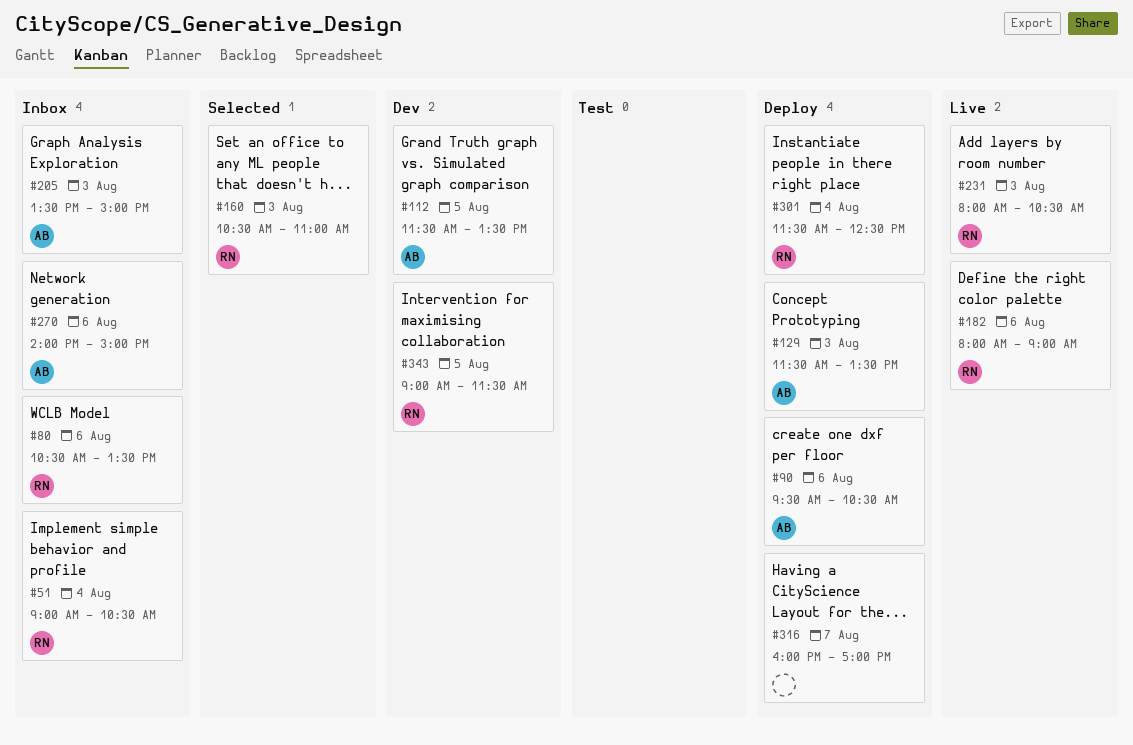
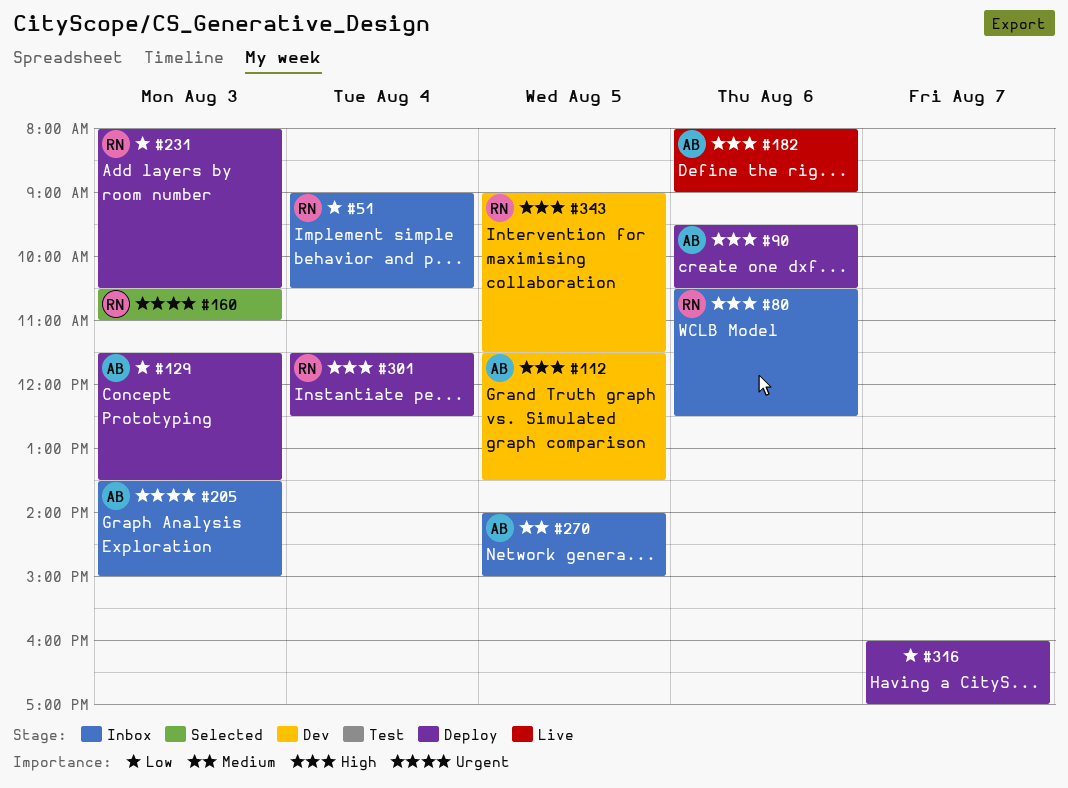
#80, ends: 13:30 -> 12:30
#182, owner: RN -> AB
#231, status: Live -> Deploy
#270, day: Aug 6 -> Aug 5

